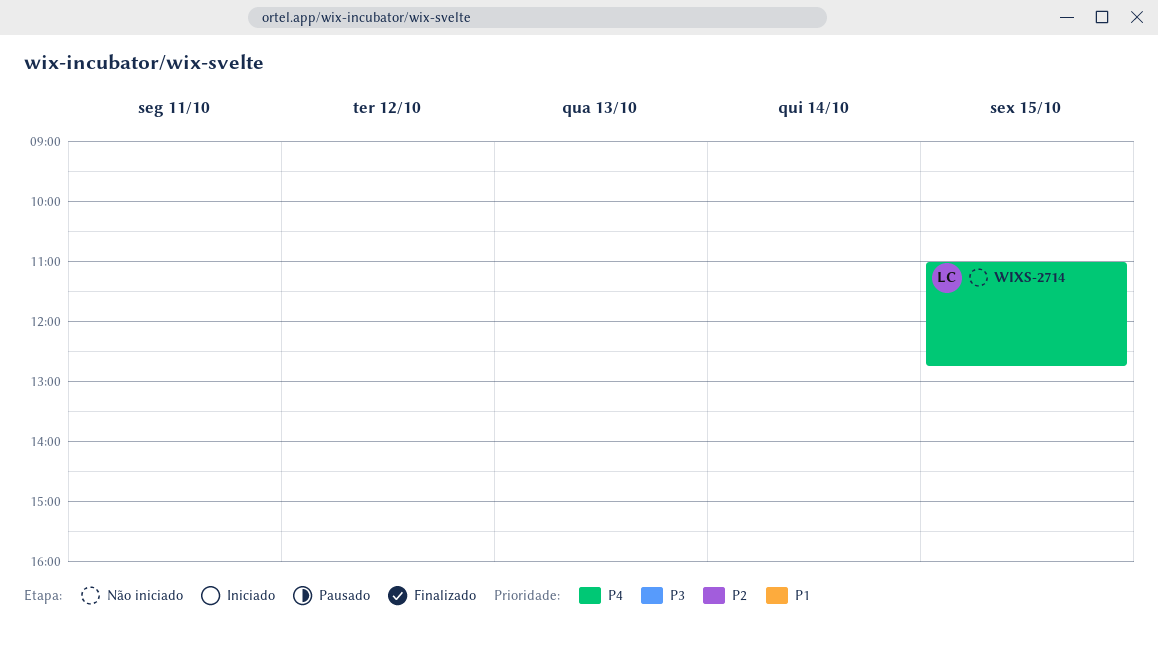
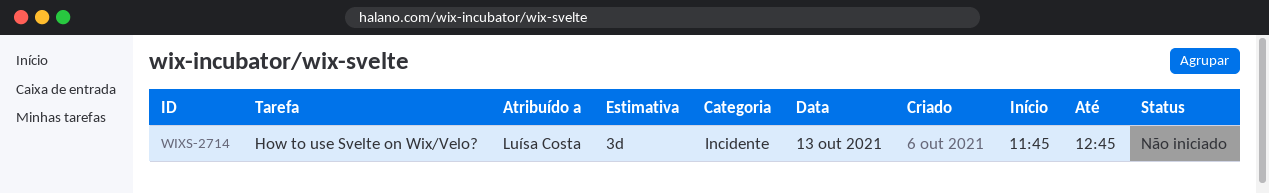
WIXS-2714, day: Oct 15 -> Oct 13
WIXS-2714, begins: 11:00 -> 11:45

